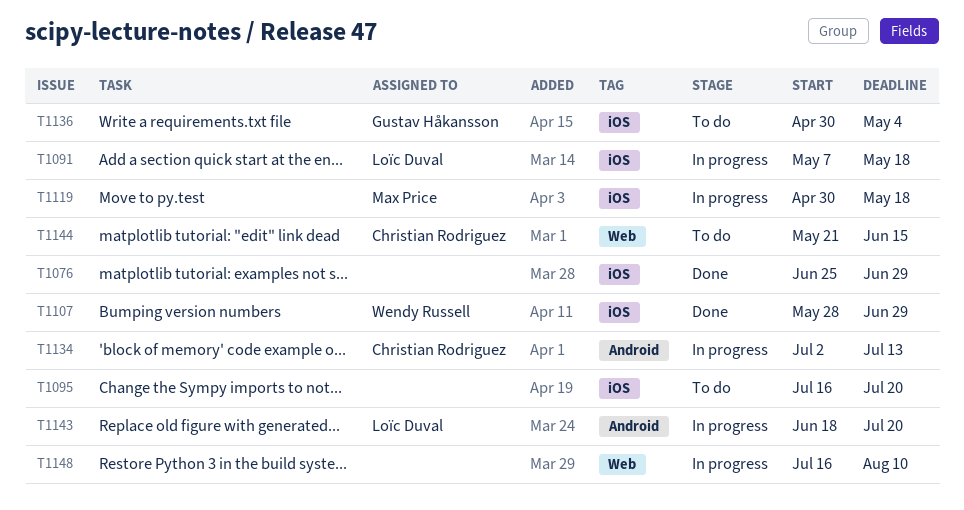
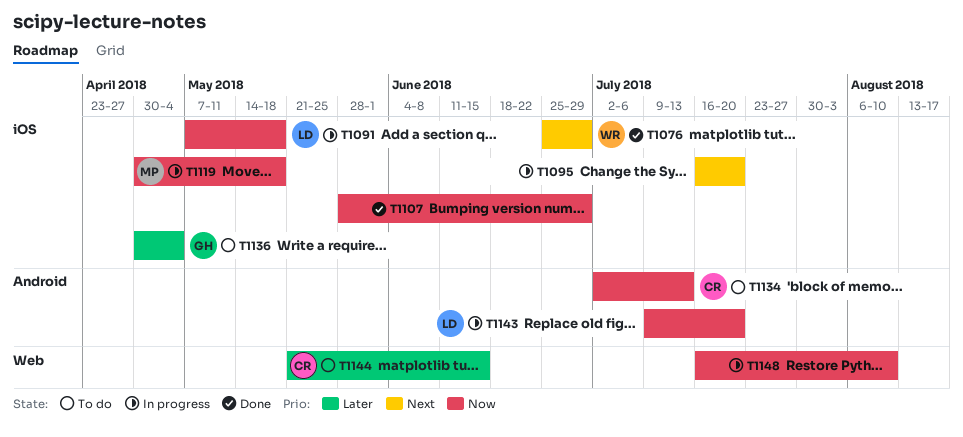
T1076, owner: none -> Wendy Russell
T1095, status: To do -> In progress
T1107, owner: Wendy Russell -> none
T1134, status: In progress -> To do
T1143, start: Jun 18 -> Jul 9

